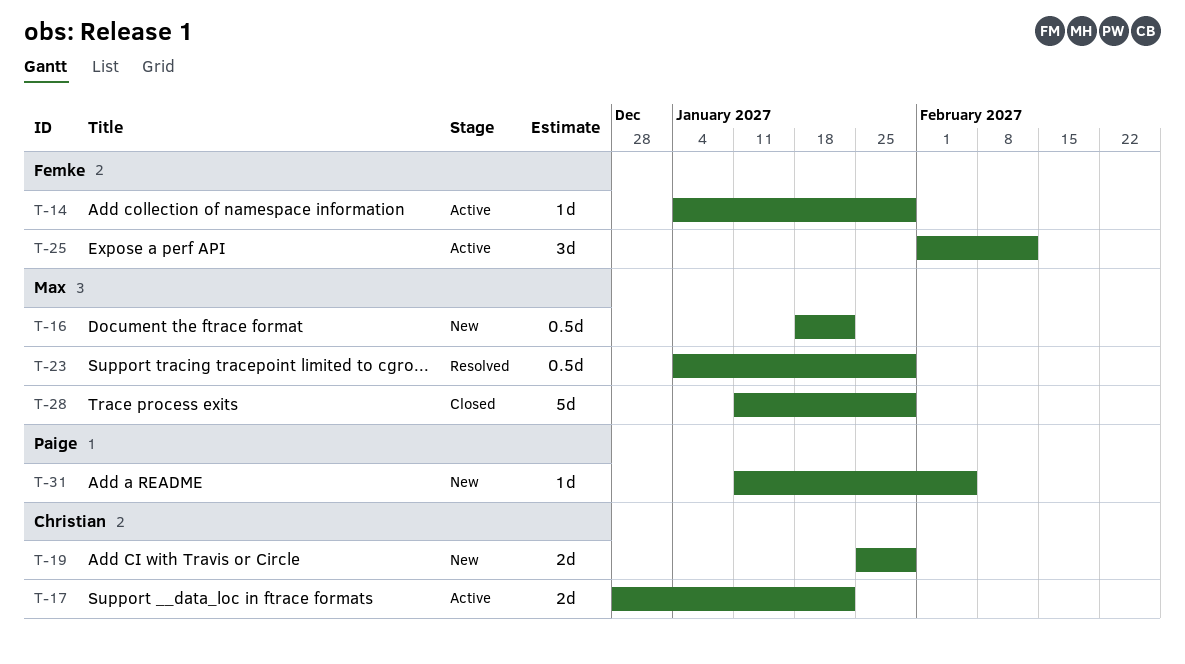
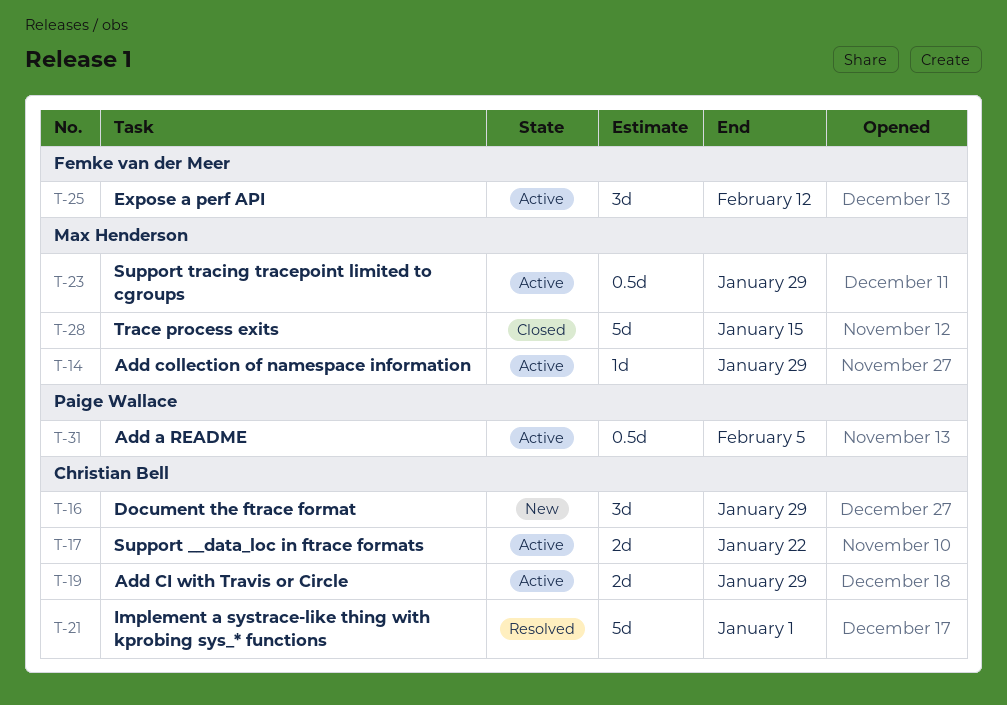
T-14, owner: Femke van der Meer -> Max Henderson
T-16, owner: Max Henderson -> Christian Bell
T-16, estimate: 0.5d -> 3d
T-16, due: Jan 22 -> Jan 29
T-19, status: New -> Active
T-21: none -> present
T-23, status: Resolved -> Active
T-28, due: Jan 29 -> Jan 15
T-31, status: New -> Active
T-31, estimate: 1d -> 0.5d

